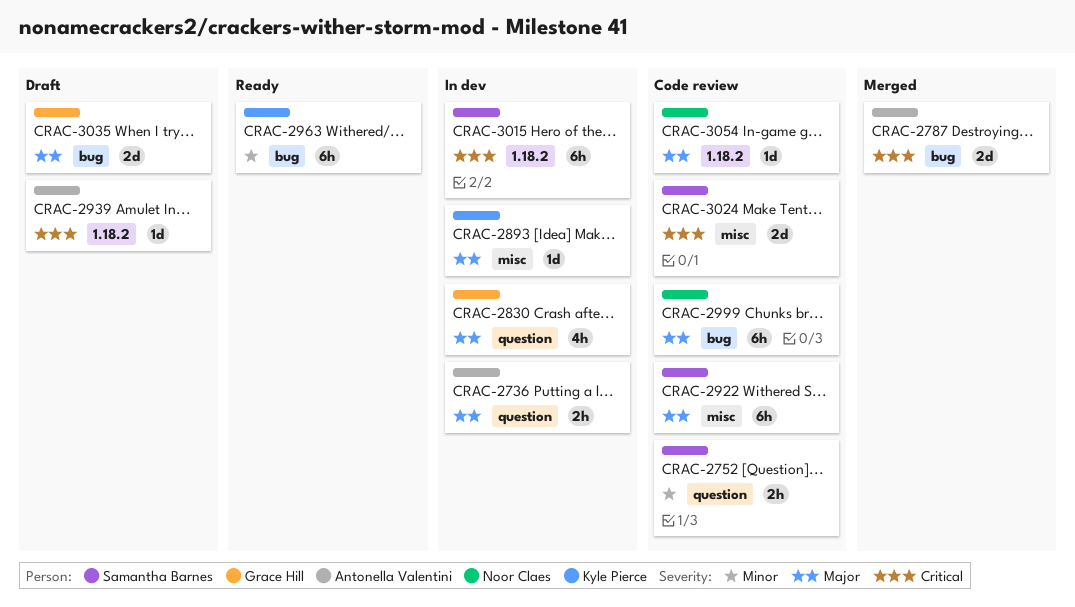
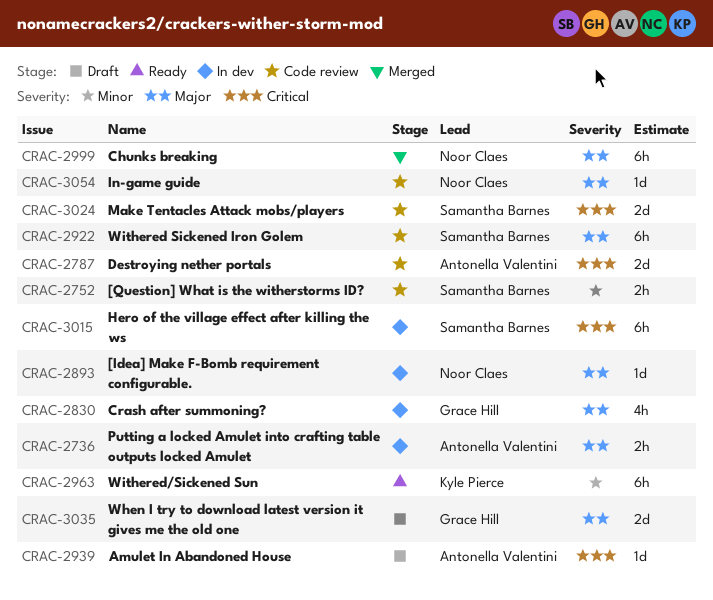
CRAC-2787, status: Merged -> Code review
CRAC-2893, owner: Kyle Pierce -> Noor Claes
CRAC-2999, status: Code review -> Merged

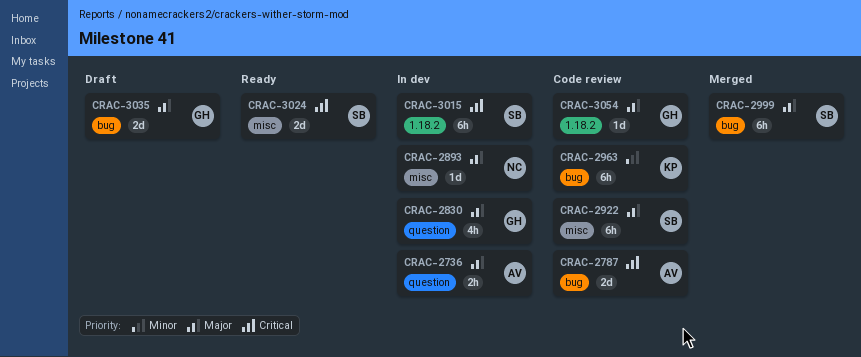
CRAC-2752: present -> none
CRAC-2939: present -> none
CRAC-2963, status: Ready -> Code review
CRAC-2999, owner: Noor Claes -> Samantha Barnes
CRAC-3024, status: Code review -> Ready
CRAC-3054, owner: Noor Claes -> Grace Hill

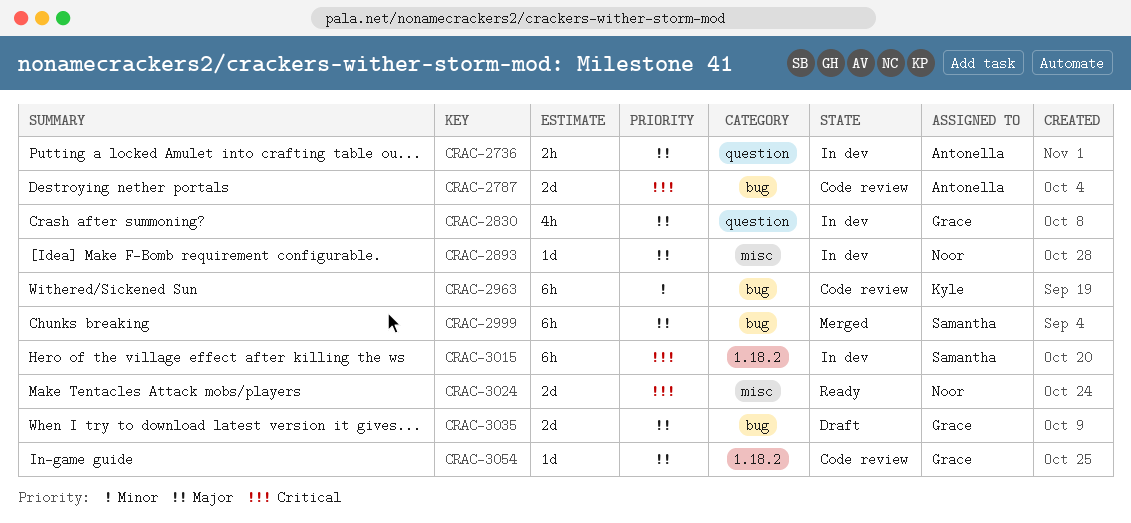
CRAC-2922: present -> none
CRAC-3024, owner: Samantha -> Noor

